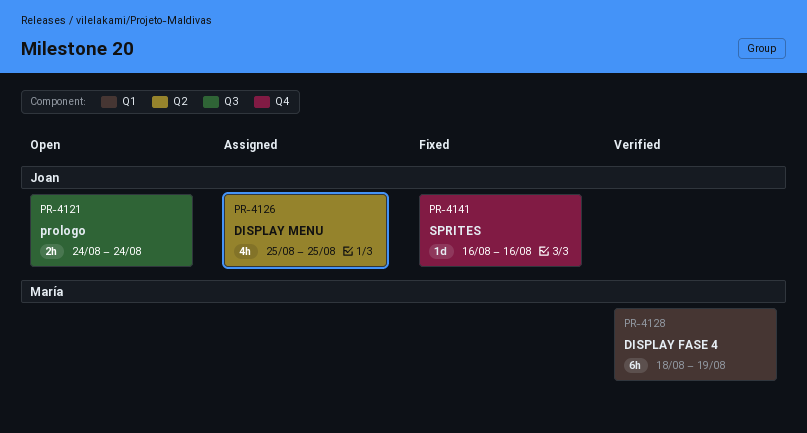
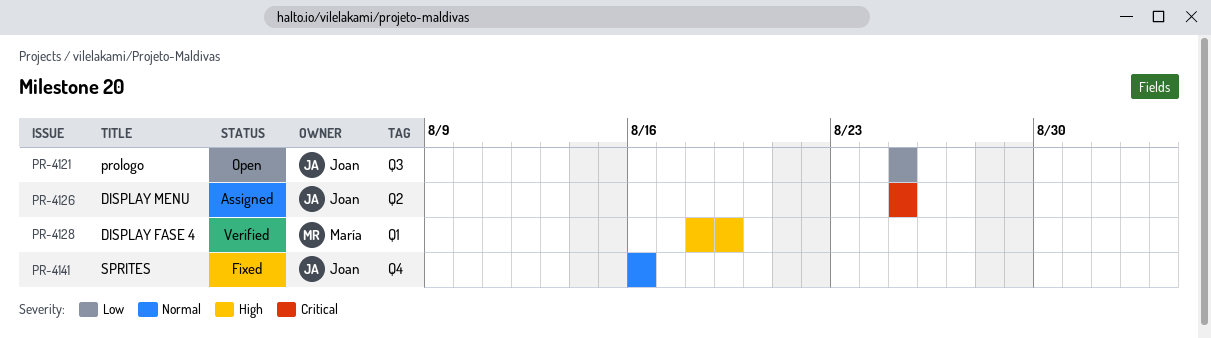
PR-4121, start: Aug 24 -> Aug 25
PR-4121, due: Aug 24 -> Aug 25

